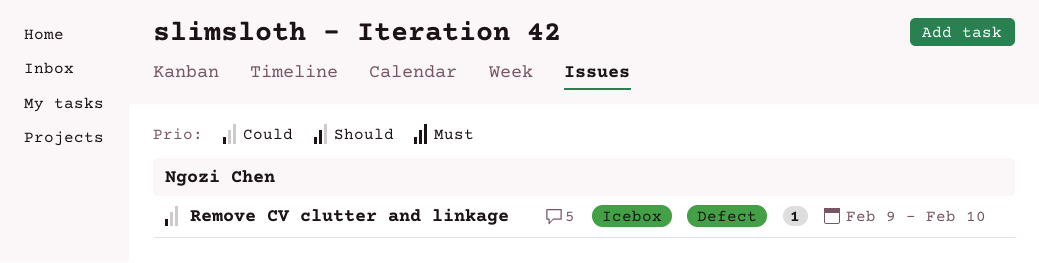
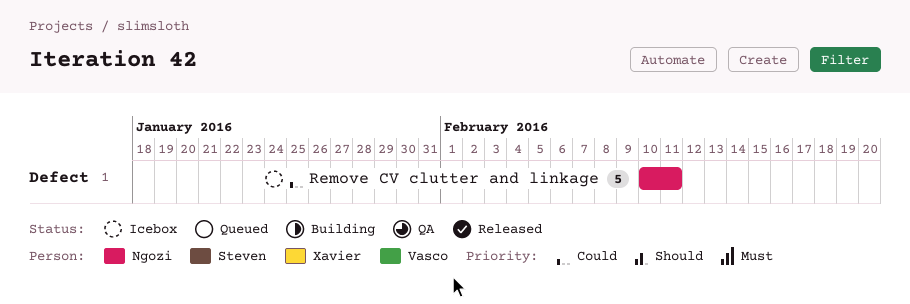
Remove CV clutter and linkage, estimate: 1 -> 5
Remove CV clutter and linkage, start: Feb 9 -> Feb 10
Remove CV clutter and linkage, due: Feb 10 -> Feb 11

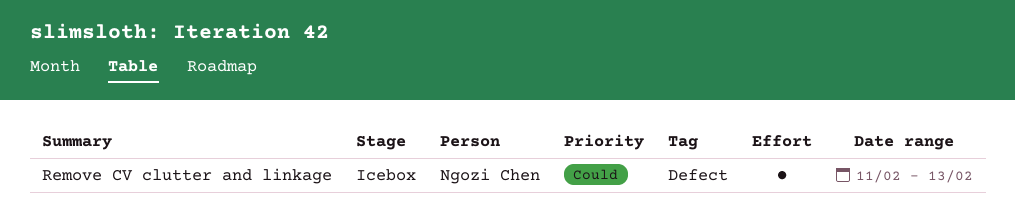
Remove CV clutter and linkage, estimate: 5 -> 1
Remove CV clutter and linkage, start: Feb 10 -> Feb 11
Remove CV clutter and linkage, due: Feb 11 -> Feb 13

